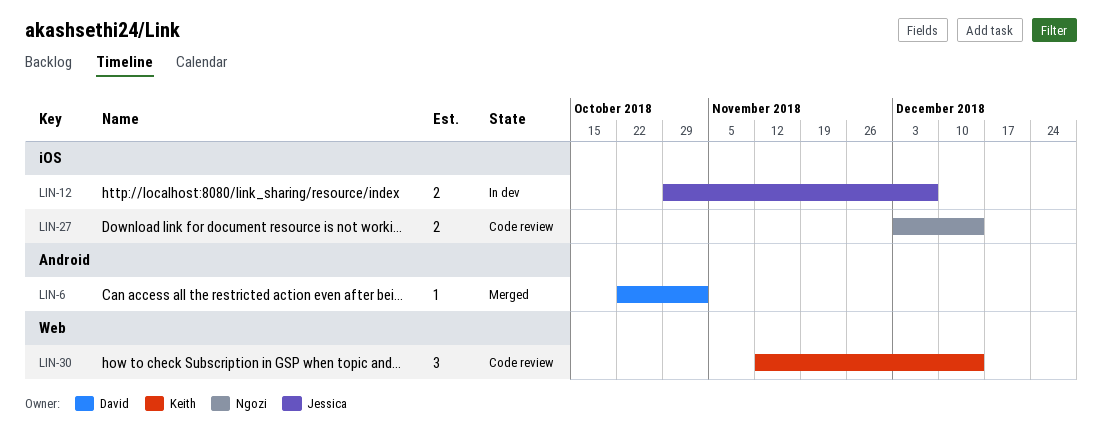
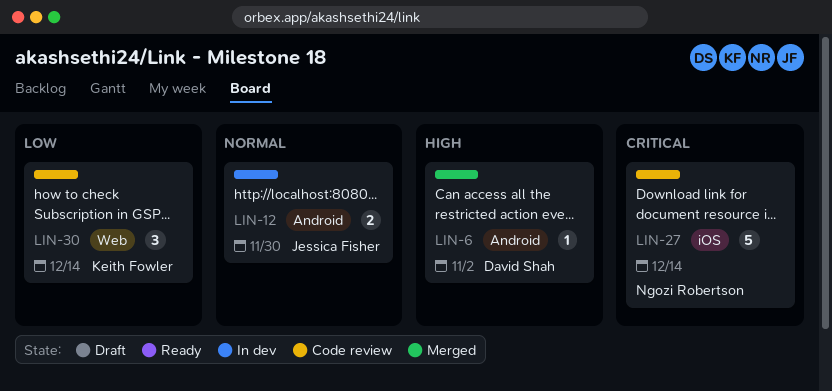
LIN-12, label: iOS -> Android
LIN-12, due: Dec 7 -> Nov 30
LIN-27, estimate: 2 -> 5

